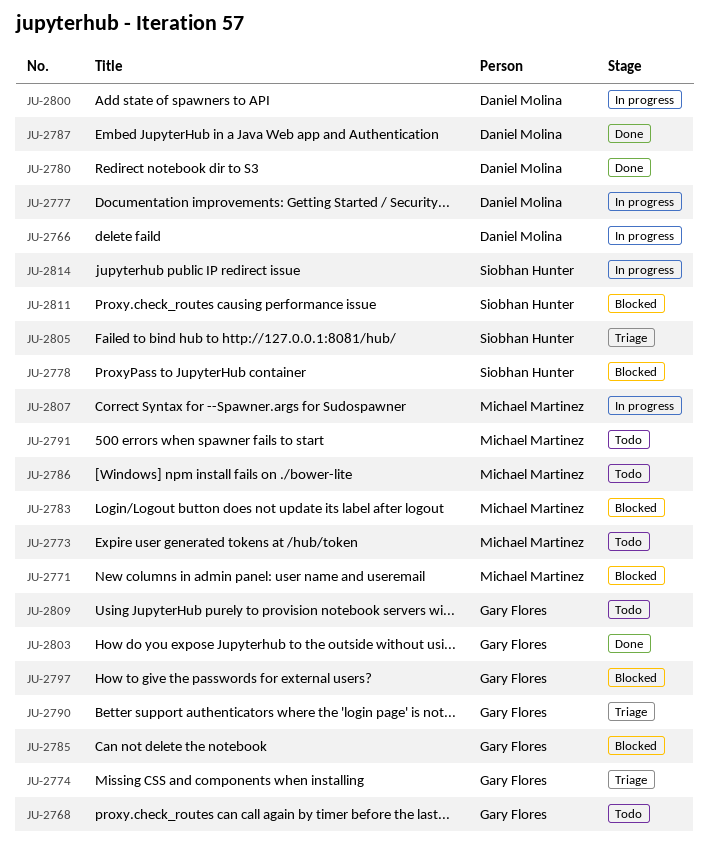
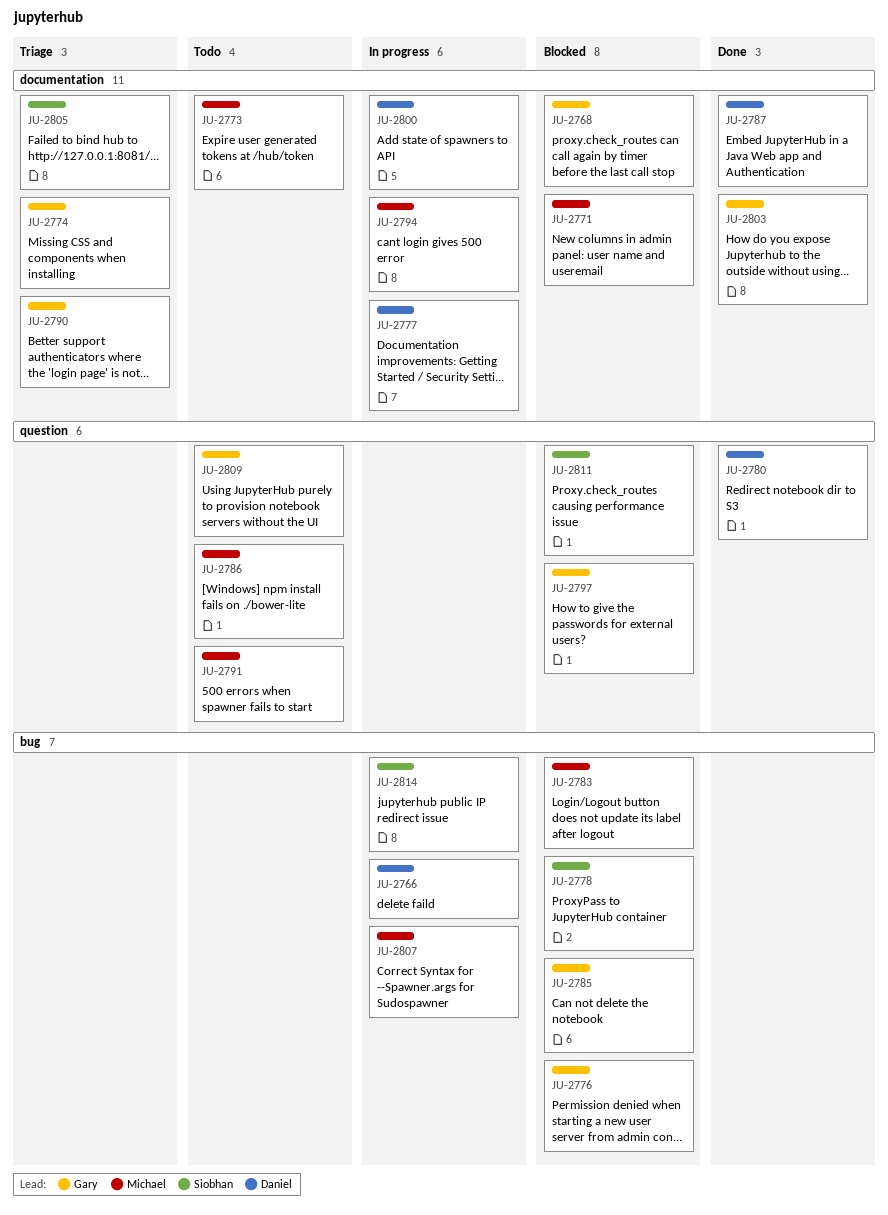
JU-2768, status: Todo -> Blocked
JU-2776: none -> present
JU-2794: none -> present

